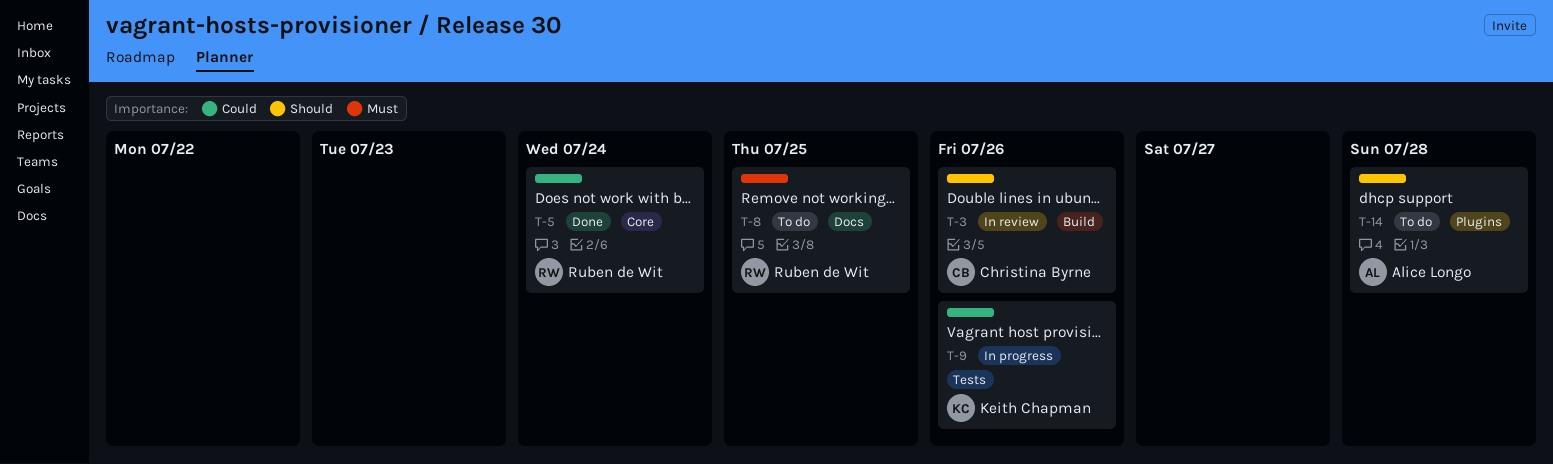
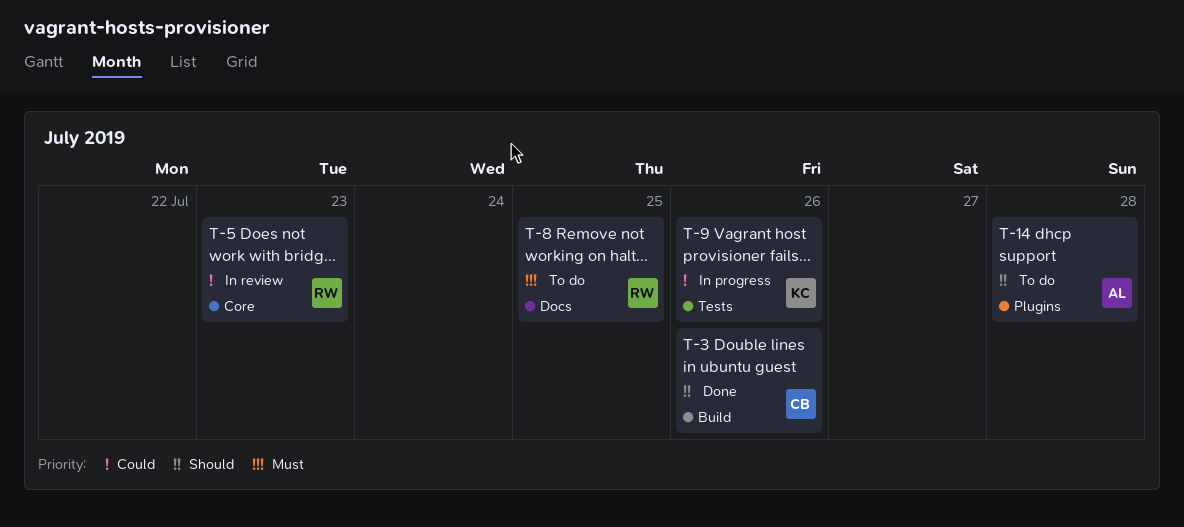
T-3, status: In review -> Done
T-5, status: Done -> In review
T-5, due: Jul 24 -> Jul 23

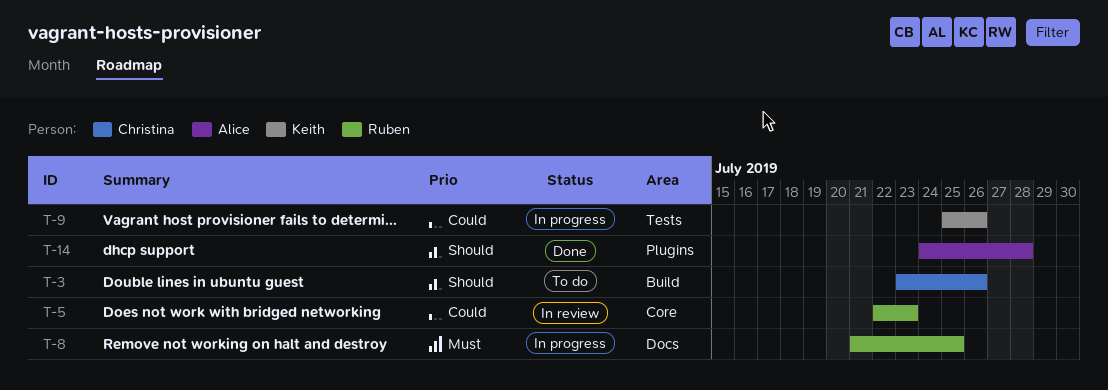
T-3, status: Done -> To do
T-8, status: To do -> In progress
T-14, status: To do -> Done

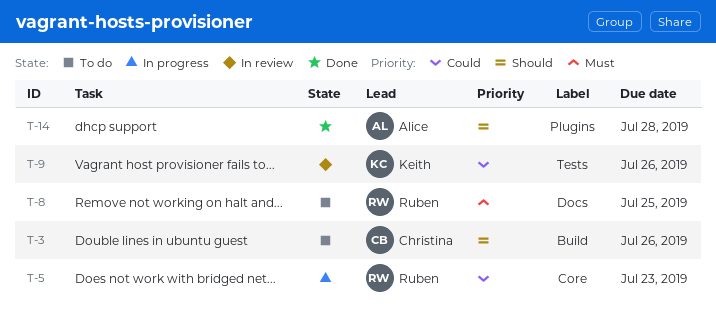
T-5, status: In review -> In progress
T-8, status: In progress -> To do
T-9, status: In progress -> In review

